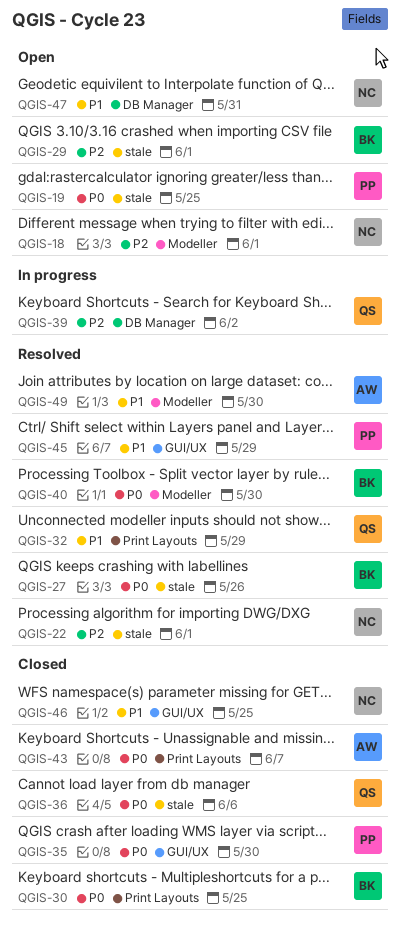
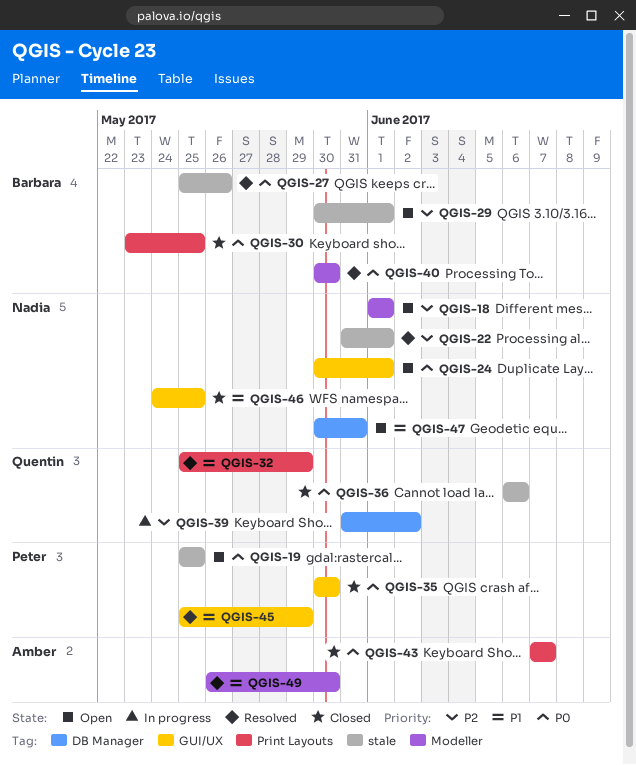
QGIS-24: none -> present

